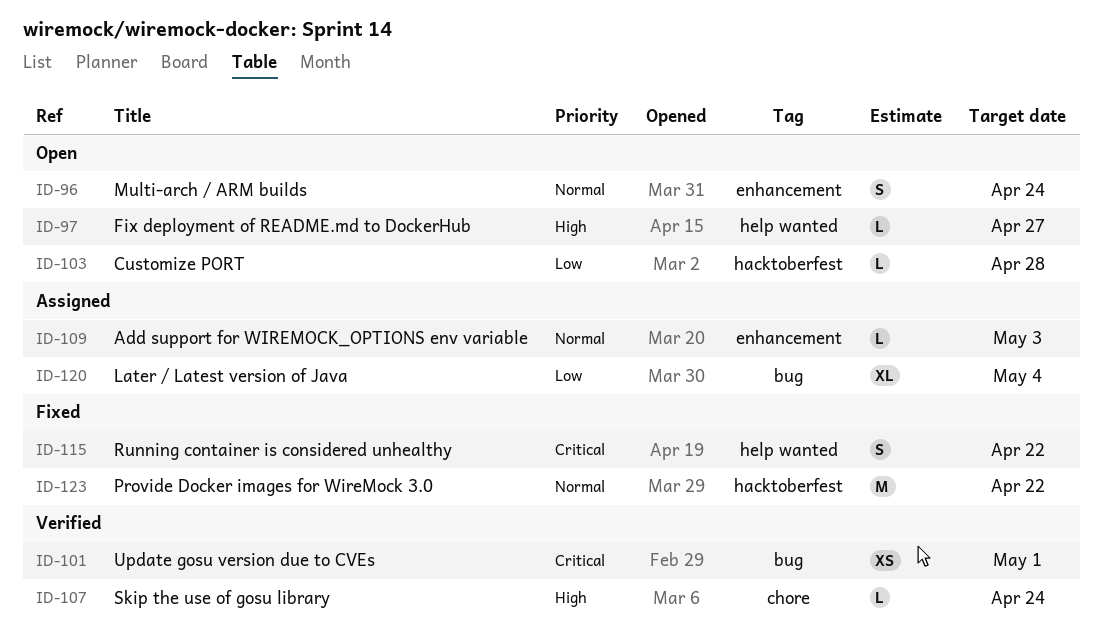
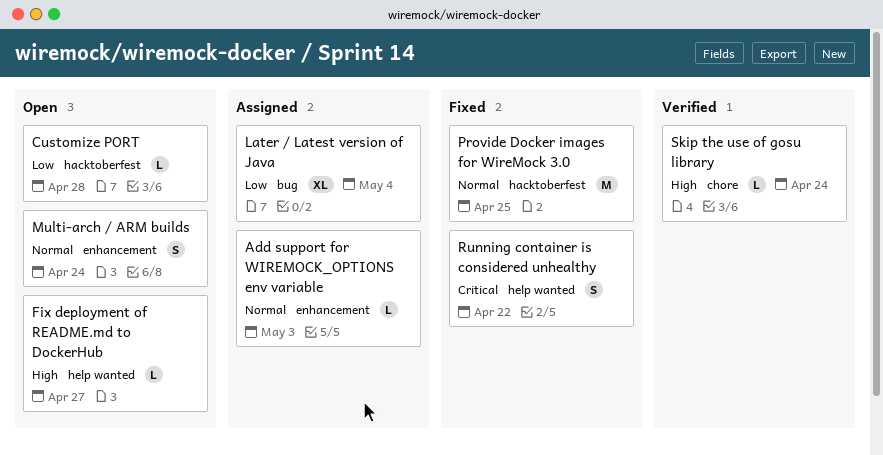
Provide Docker images for WireMock 3.0, due: Apr 22 -> Apr 25
Update gosu version due to CVEs: present -> none

